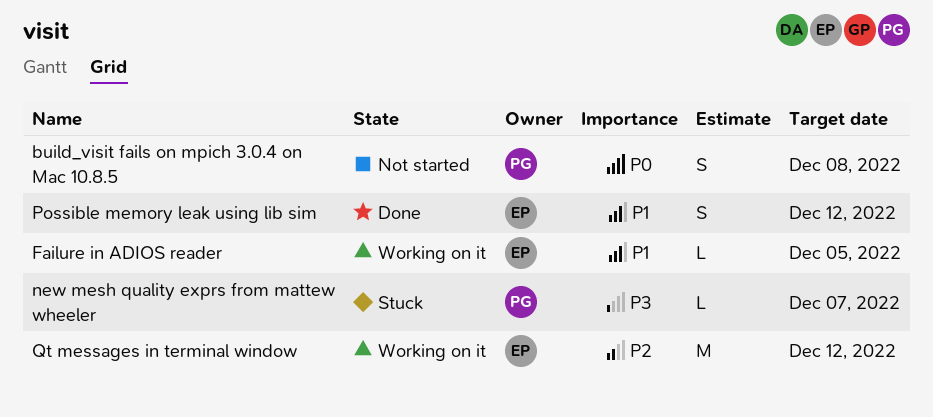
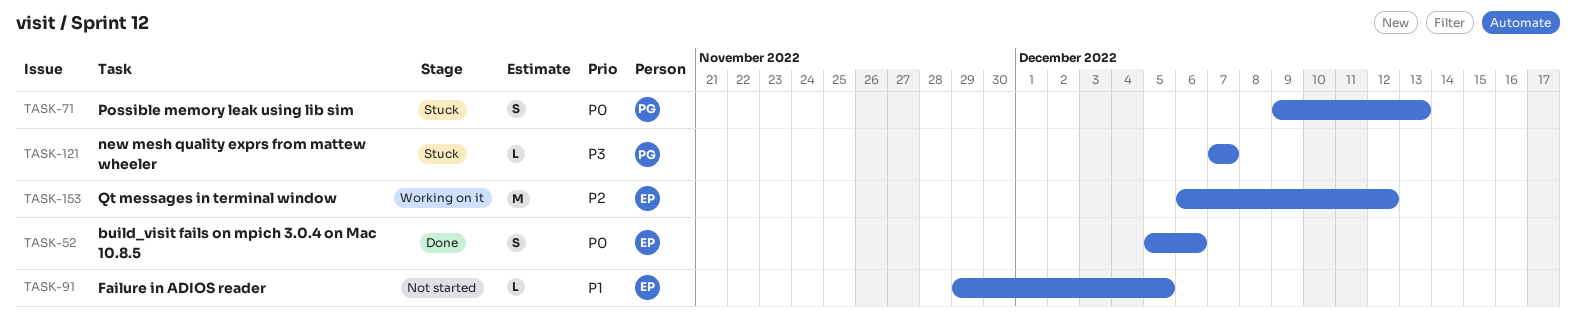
build_visit fails on mpich 3.0.4 on Mac 10.8.5, status: Not started -> Done
build_visit fails on mpich 3.0.4 on Mac 10.8.5, owner: PG -> EP
build_visit fails on mpich 3.0.4 on Mac 10.8.5, due: Dec 8 -> Dec 6
Failure in ADIOS reader, status: Working on it -> Not started
Possible memory leak using lib sim, status: Done -> Stuck
Possible memory leak using lib sim, owner: EP -> PG
Possible memory leak using lib sim, priority: P1 -> P0
Possible memory leak using lib sim, due: Dec 12 -> Dec 13

